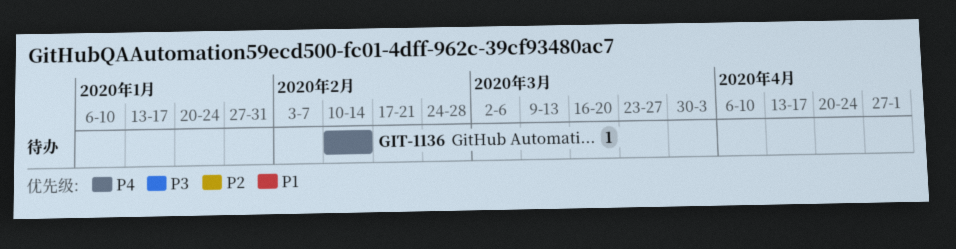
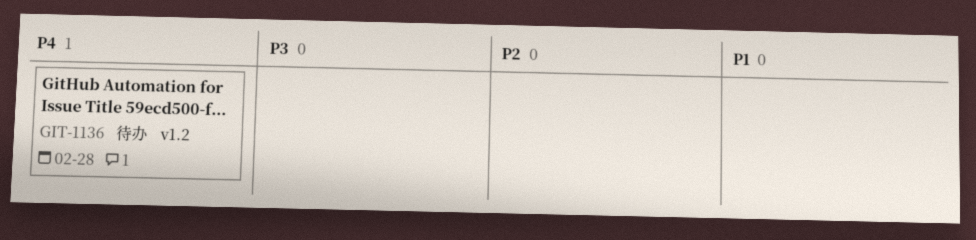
GIT-1136, due: Feb 14 -> Feb 28

